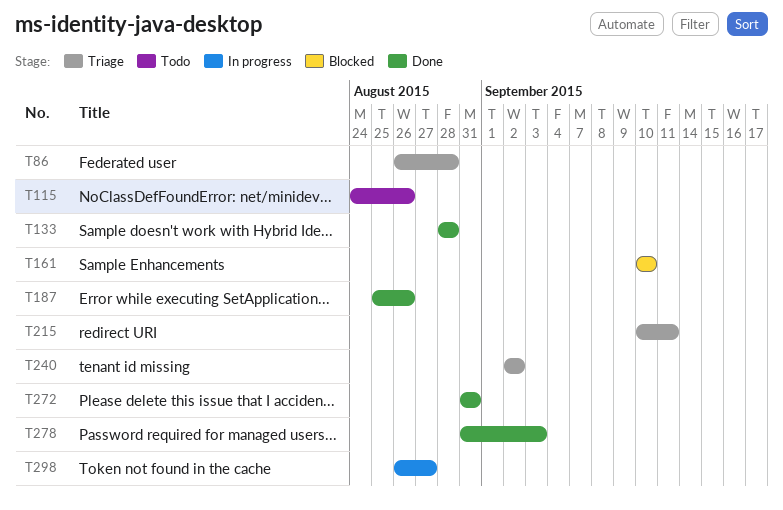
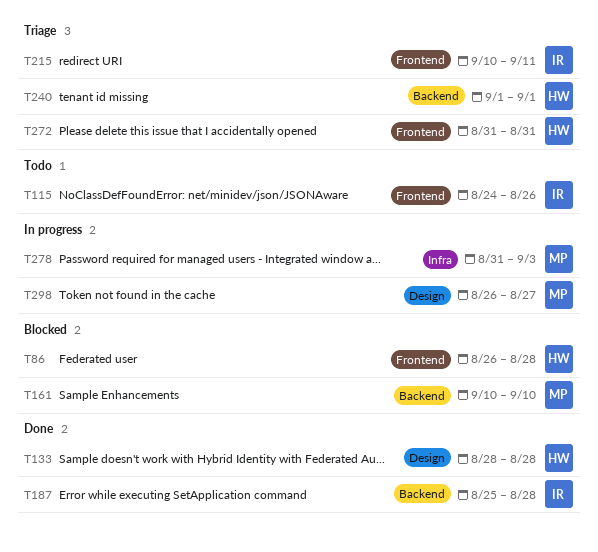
T86, status: Triage -> Blocked
T187, due: Aug 26 -> Aug 28
T240, start: Sep 2 -> Sep 1
T240, due: Sep 2 -> Sep 1
T272, status: Done -> Triage
T278, status: Done -> In progress

